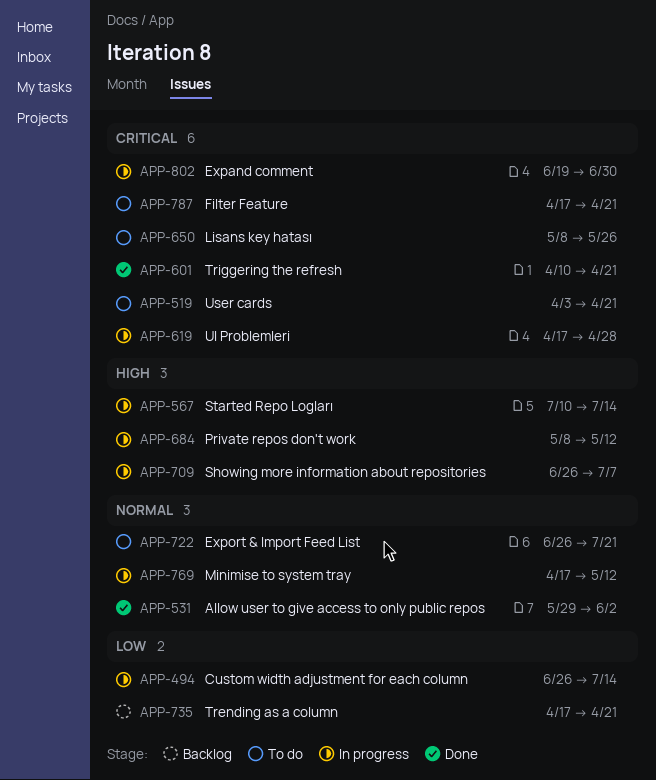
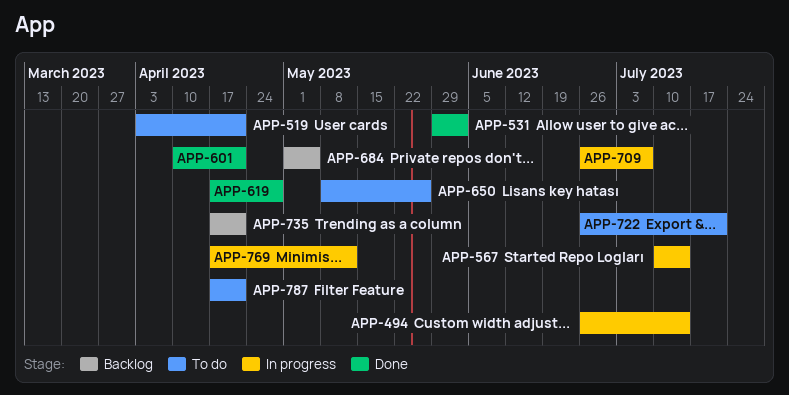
APP-619, status: In progress -> Done
APP-684, status: In progress -> Backlog
APP-684, start: May 8 -> May 1
APP-684, due: May 12 -> May 5
APP-802: present -> none

